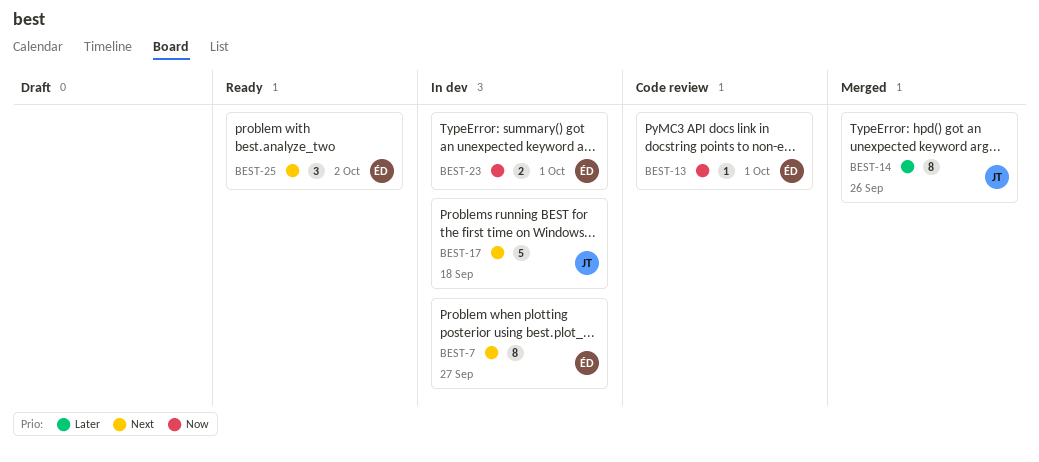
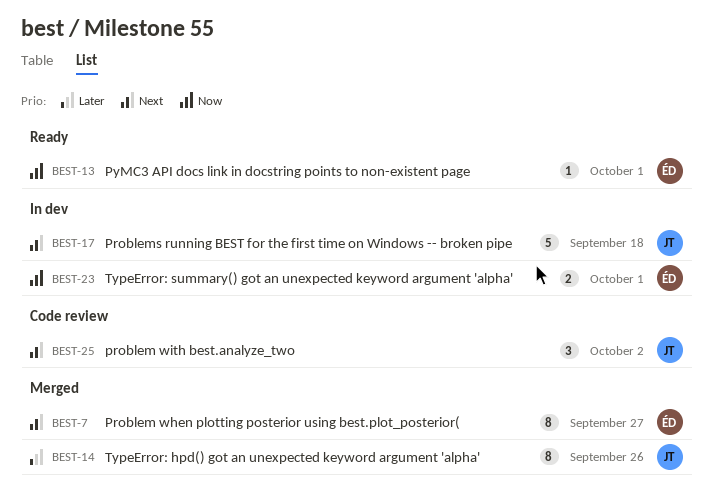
BEST-7, status: In dev -> Merged
BEST-13, status: Code review -> Ready
BEST-25, status: Ready -> Code review
BEST-25, owner: ÉD -> JT

